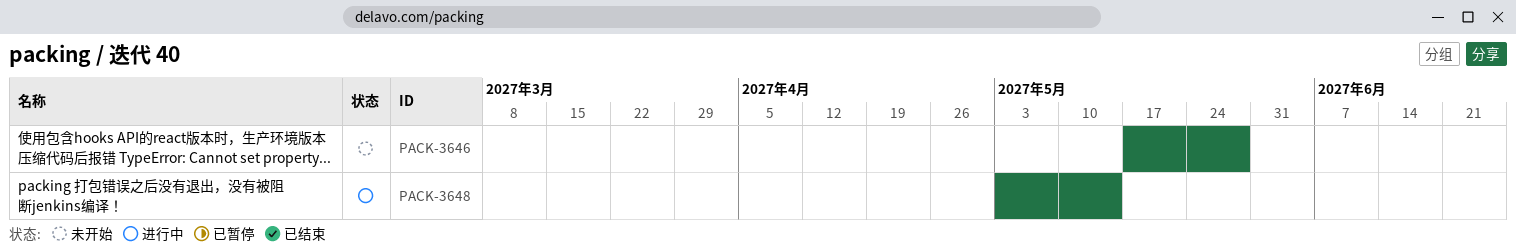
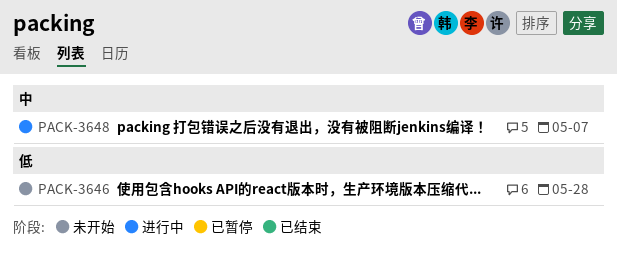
PACK-3648, due: May 14 -> May 7

